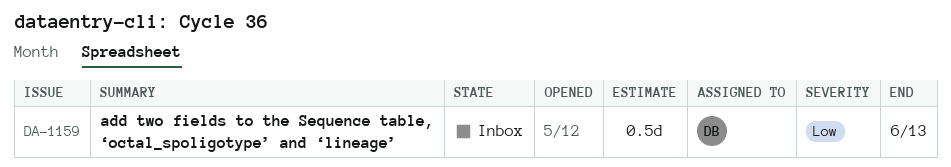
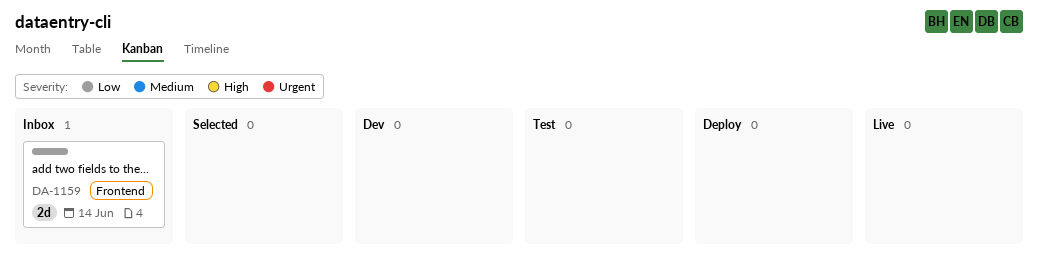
DA-1159, estimate: 0.5d -> 2d
DA-1159, due: Jun 13 -> Jun 14

